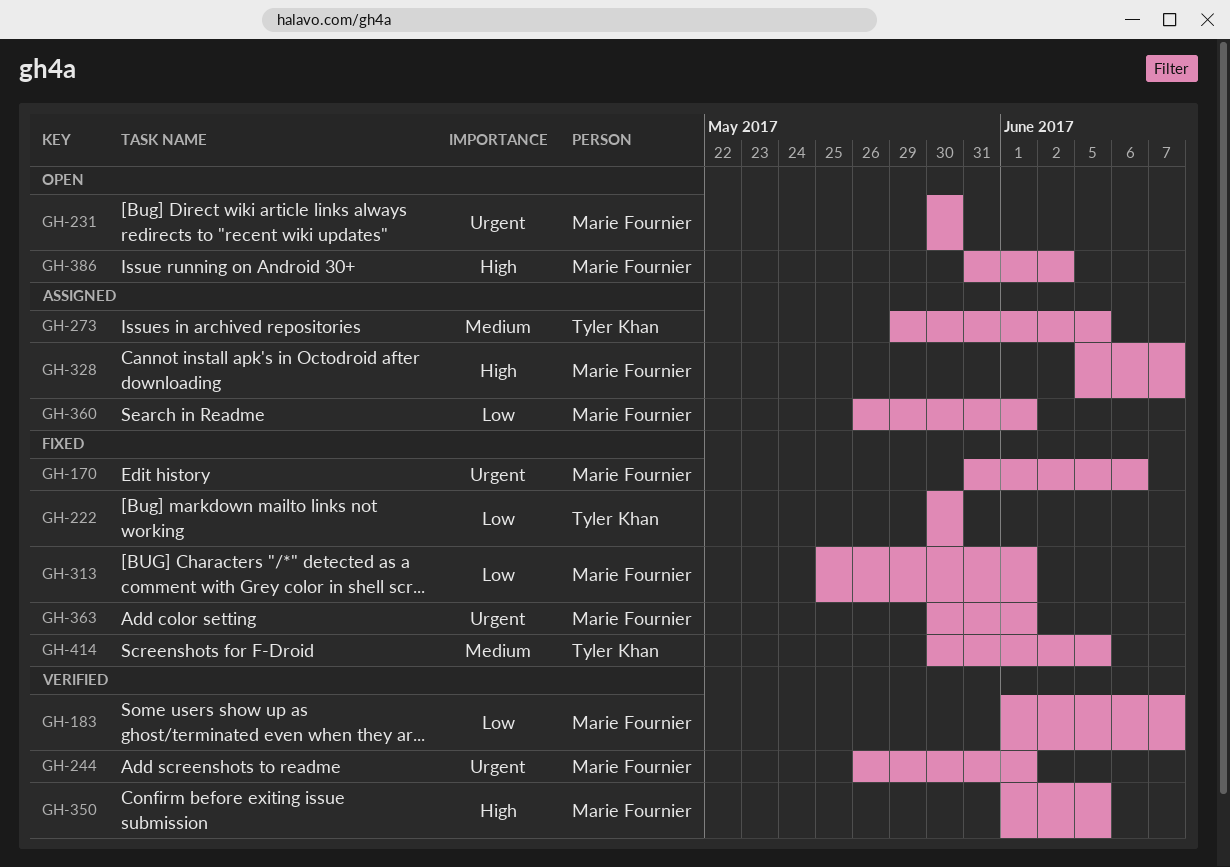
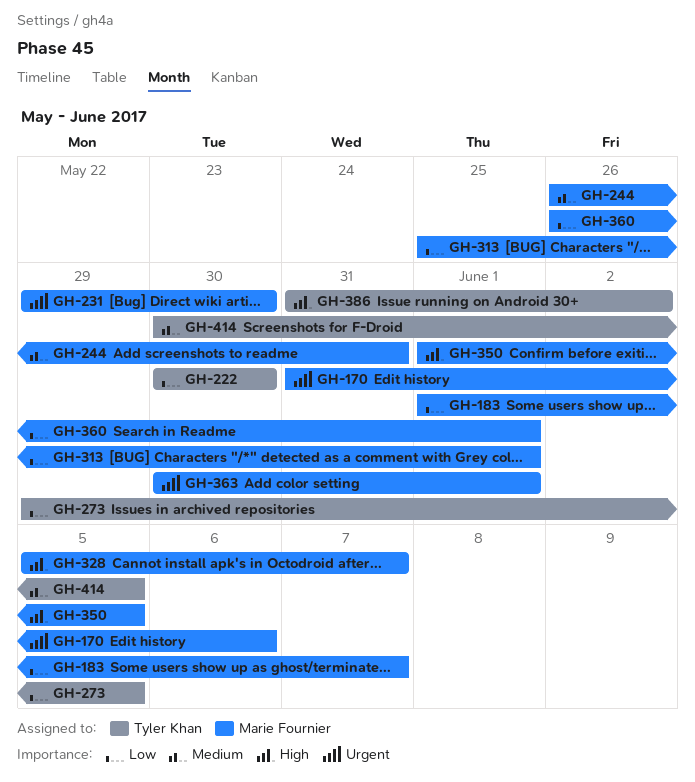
GH-231, start: May 30 -> May 29
GH-244, priority: Urgent -> Medium
GH-244, due: Jun 1 -> May 31
GH-273, priority: Medium -> Low
GH-386, owner: Marie Fournier -> Tyler Khan

